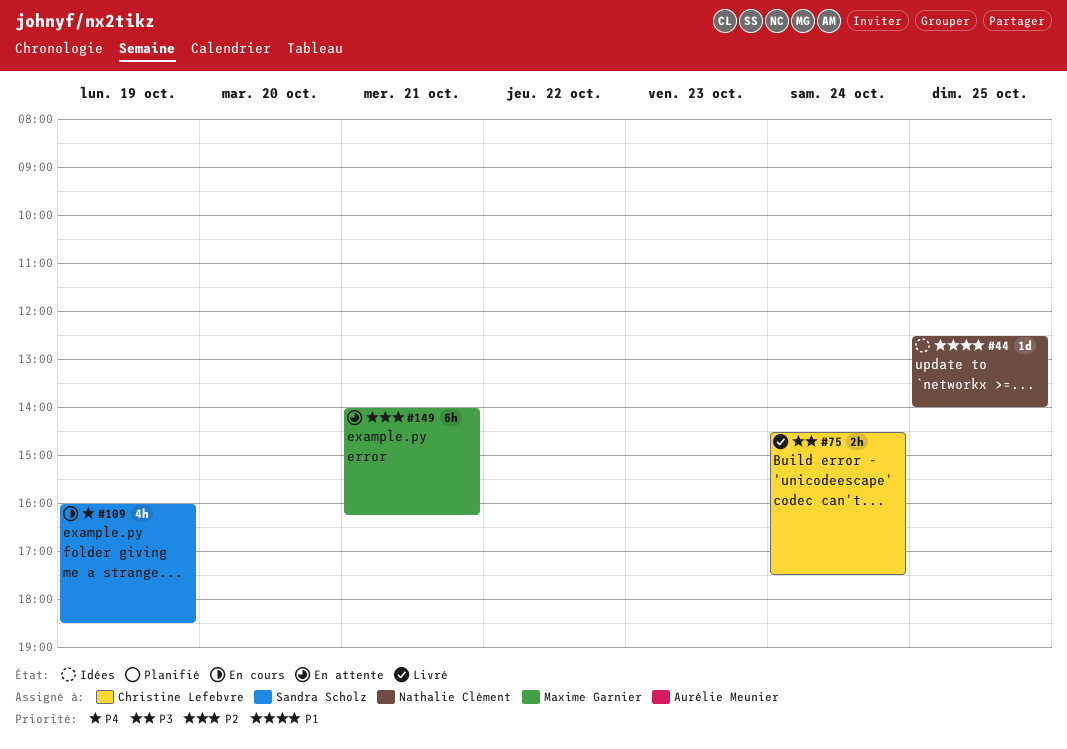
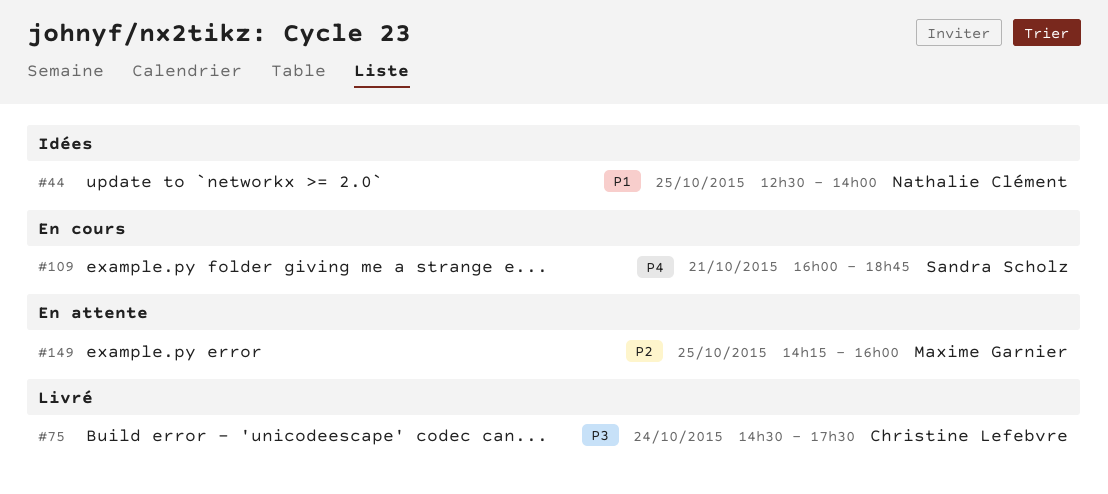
#109, day: Oct 19 -> Oct 21
#109, ends: 18:30 -> 18:45
#149, day: Oct 21 -> Oct 25
#149, begins: 14:00 -> 14:15
#149, ends: 16:15 -> 16:00

